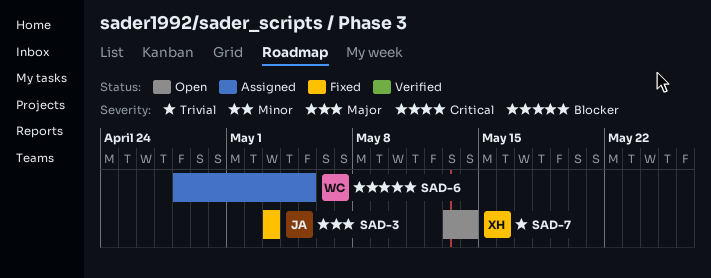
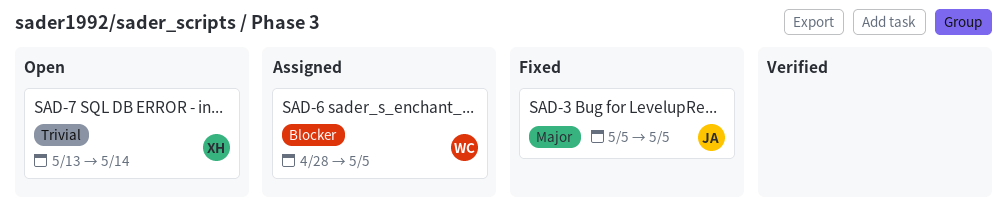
SAD-3, start: May 3 -> May 5
SAD-3, due: May 3 -> May 5

